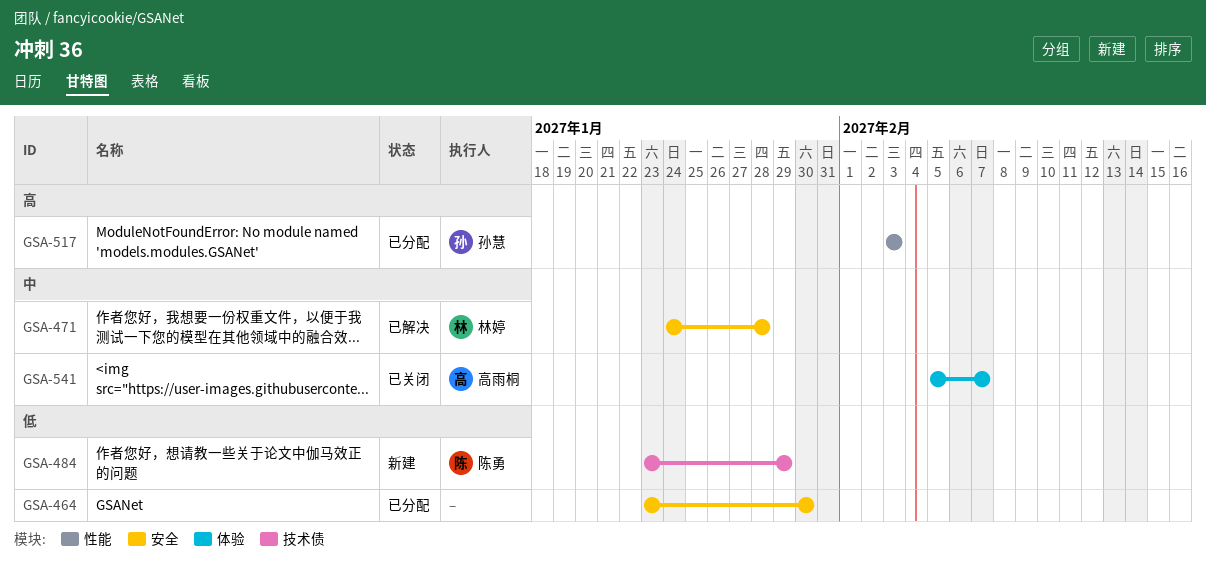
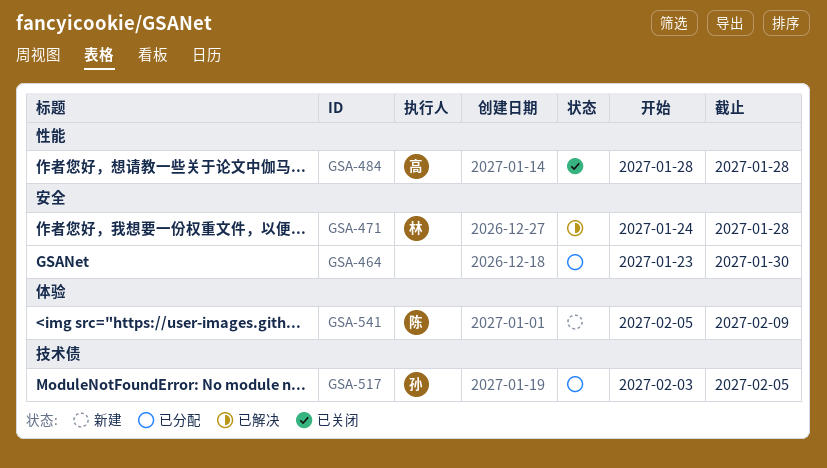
GSA-484, status: 新建 -> 已关闭
GSA-484, owner: 陈勇 -> 高雨桐
GSA-484, label: 技术债 -> 性能
GSA-484, start: Jan 23 -> Jan 28
GSA-484, due: Jan 29 -> Jan 28
GSA-517, label: 性能 -> 技术债
GSA-517, due: Feb 3 -> Feb 5
GSA-541, status: 已关闭 -> 新建
GSA-541, owner: 高雨桐 -> 陈勇
GSA-541, due: Feb 7 -> Feb 9

